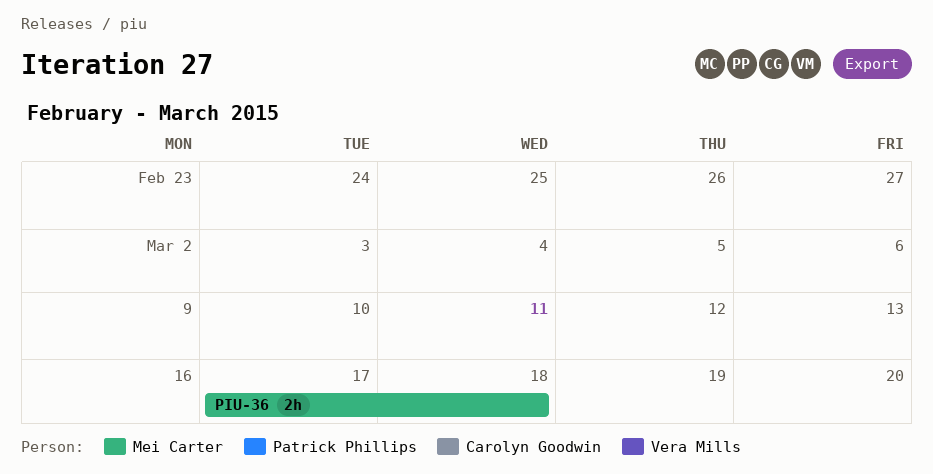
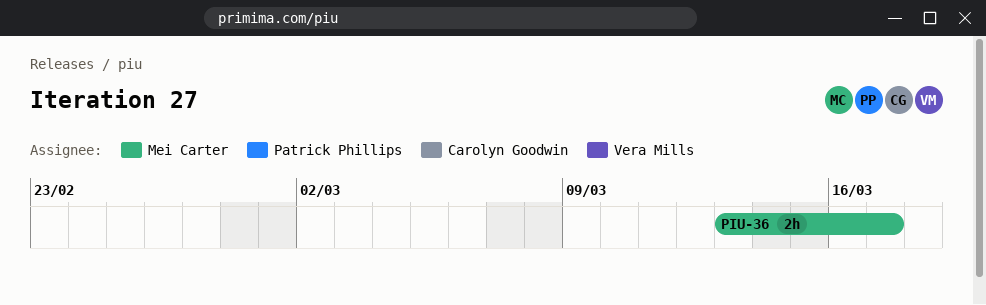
PIU-36, start: Mar 17 -> Mar 13
PIU-36, due: Mar 18 -> Mar 17

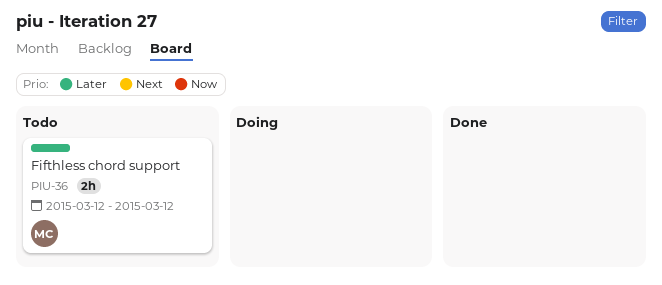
PIU-36, start: Mar 13 -> Mar 12
PIU-36, due: Mar 17 -> Mar 12

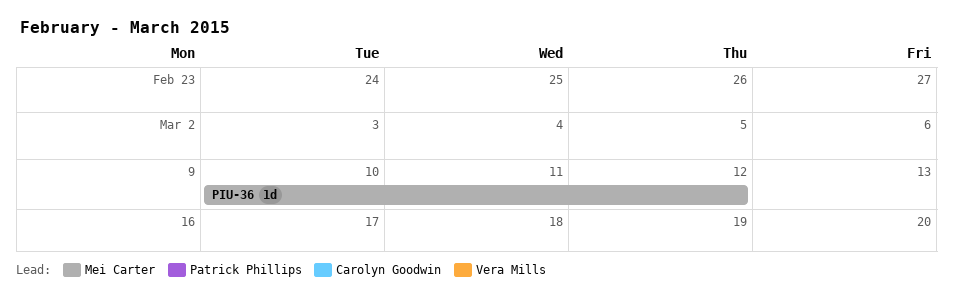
PIU-36, estimate: 2h -> 1d
PIU-36, start: Mar 12 -> Mar 10

